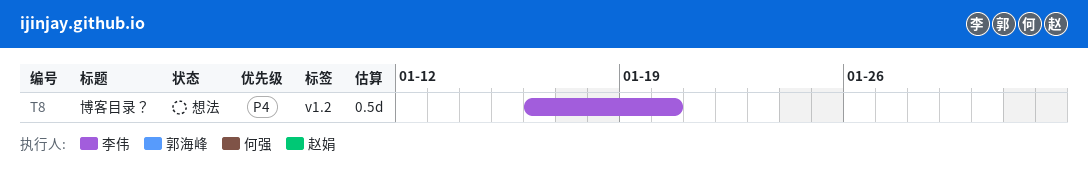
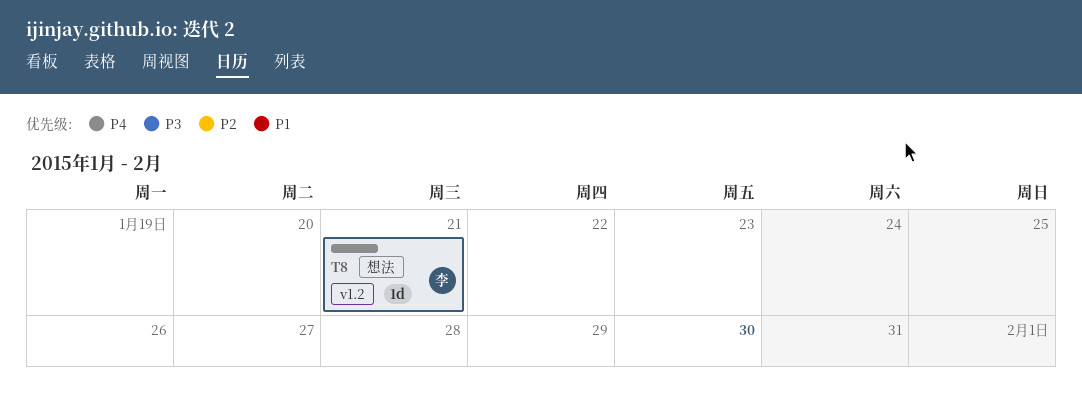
T8, estimate: 0.5d -> 1d
T8, due: Jan 20 -> Jan 21

